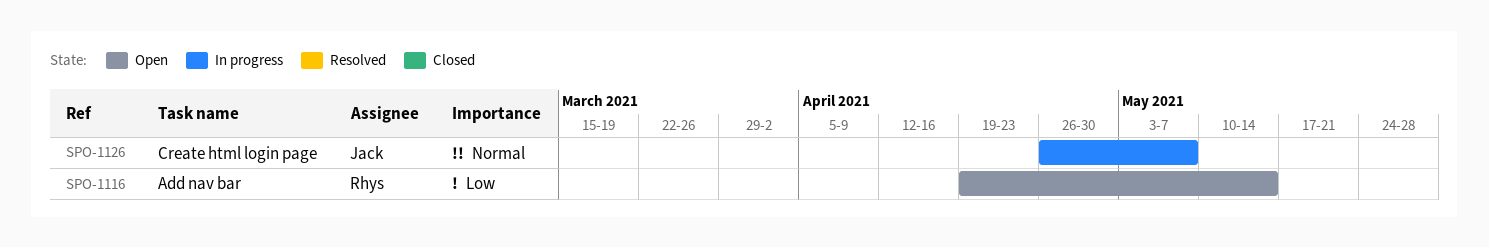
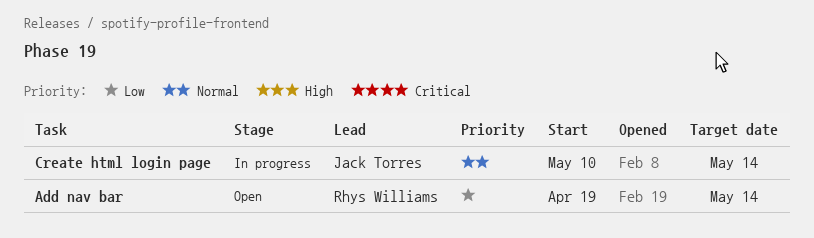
Create html login page, start: Apr 26 -> May 10
Create html login page, due: May 7 -> May 14

